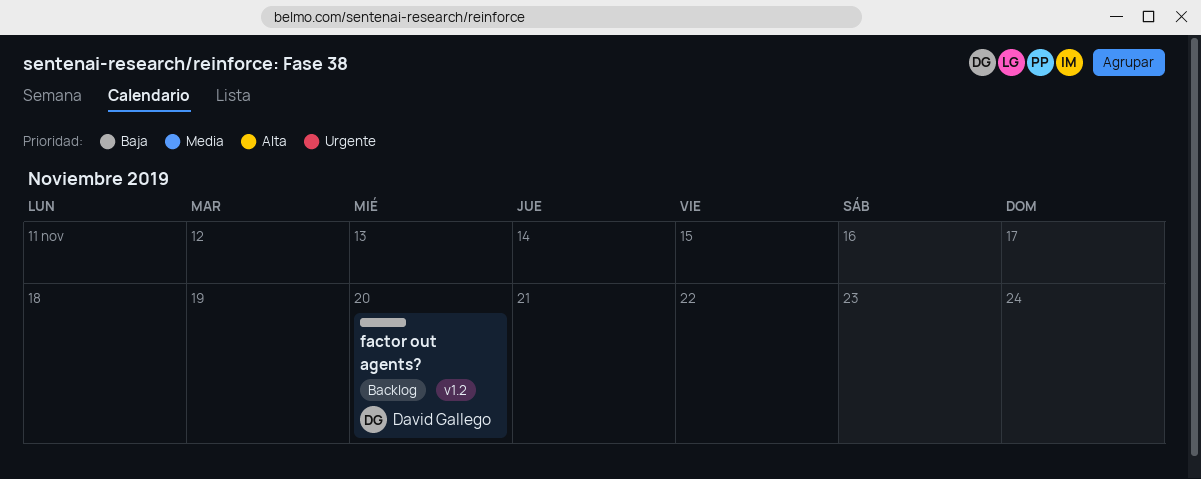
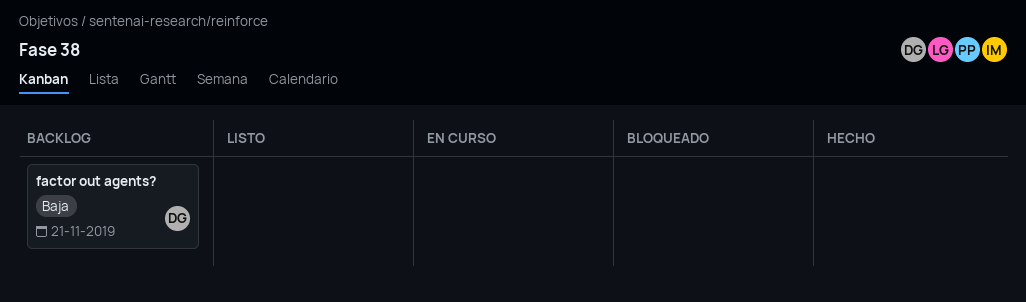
factor out agents?, due: Nov 20 -> Nov 21

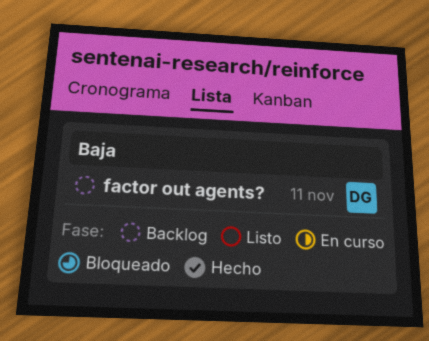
factor out agents?, due: Nov 21 -> Nov 11

